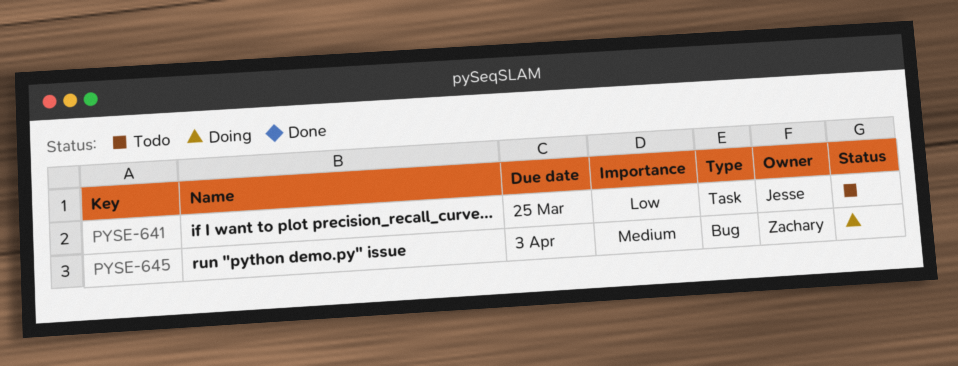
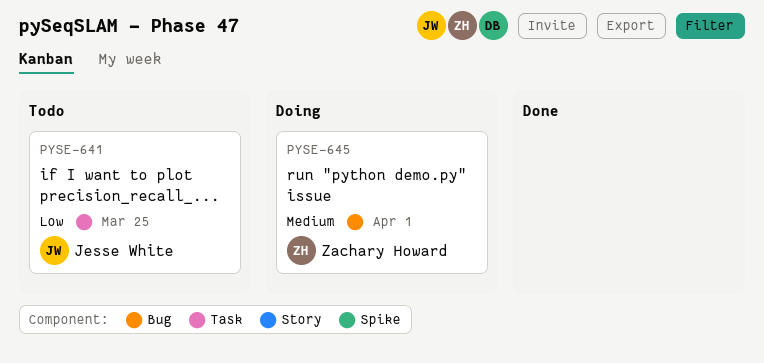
PYSE-645, due: Apr 3 -> Apr 1

